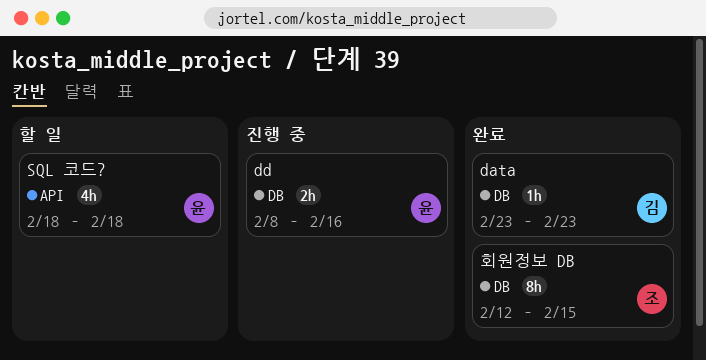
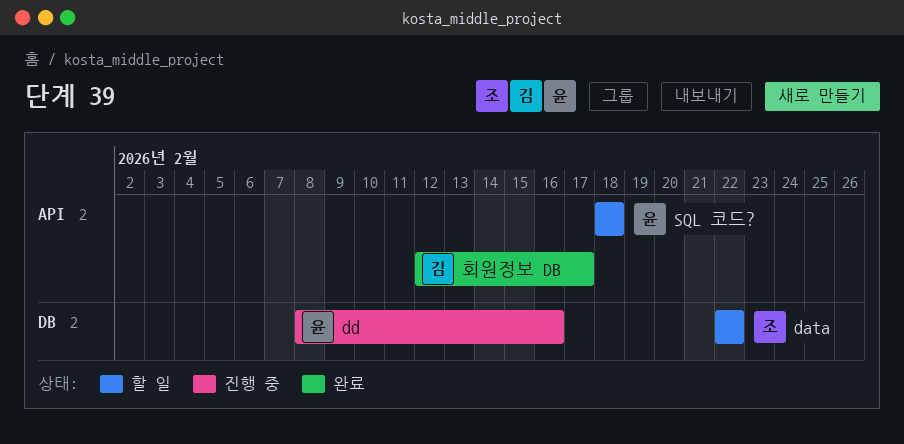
data, status: 완료 -> 할 일
data, owner: 김 -> 조
data, start: Feb 23 -> Feb 22
data, due: Feb 23 -> Feb 22
회원정보 DB, owner: 조 -> 김
회원정보 DB, label: DB -> API
회원정보 DB, due: Feb 15 -> Feb 17

